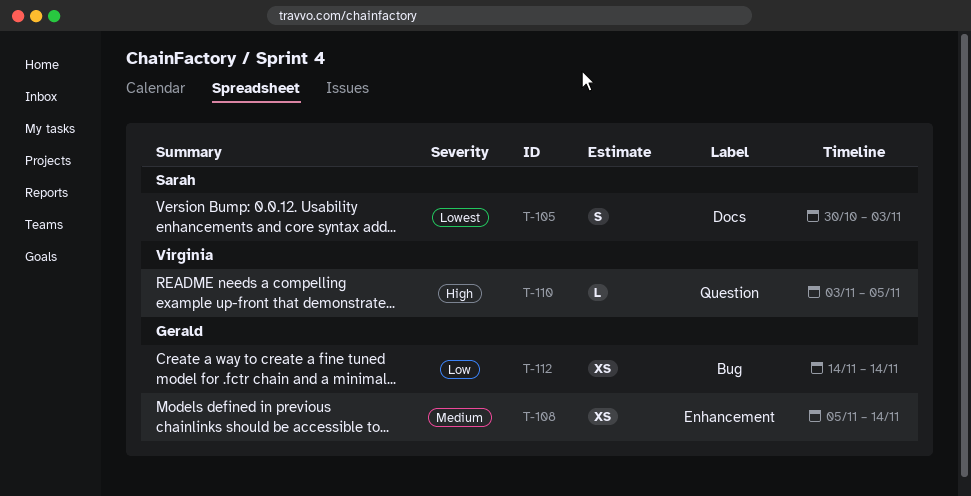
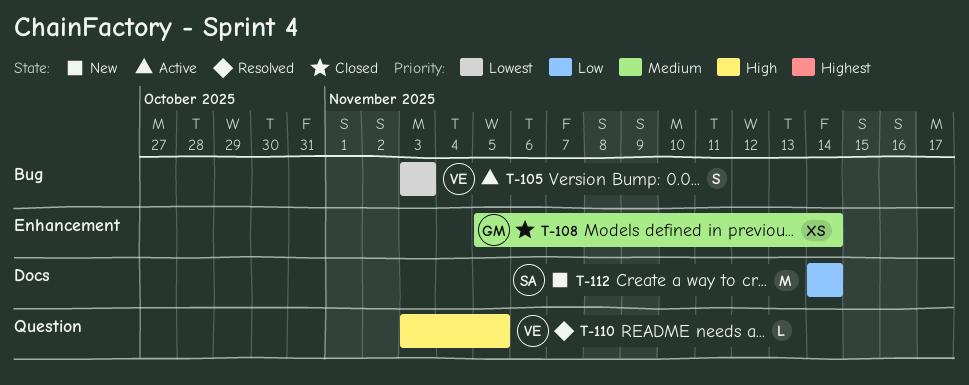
T-105, owner: Sarah -> Virginia
T-105, label: Docs -> Bug
T-105, start: Oct 30 -> Nov 3
T-112, owner: Gerald -> Sarah
T-112, label: Bug -> Docs
T-112, estimate: XS -> M

